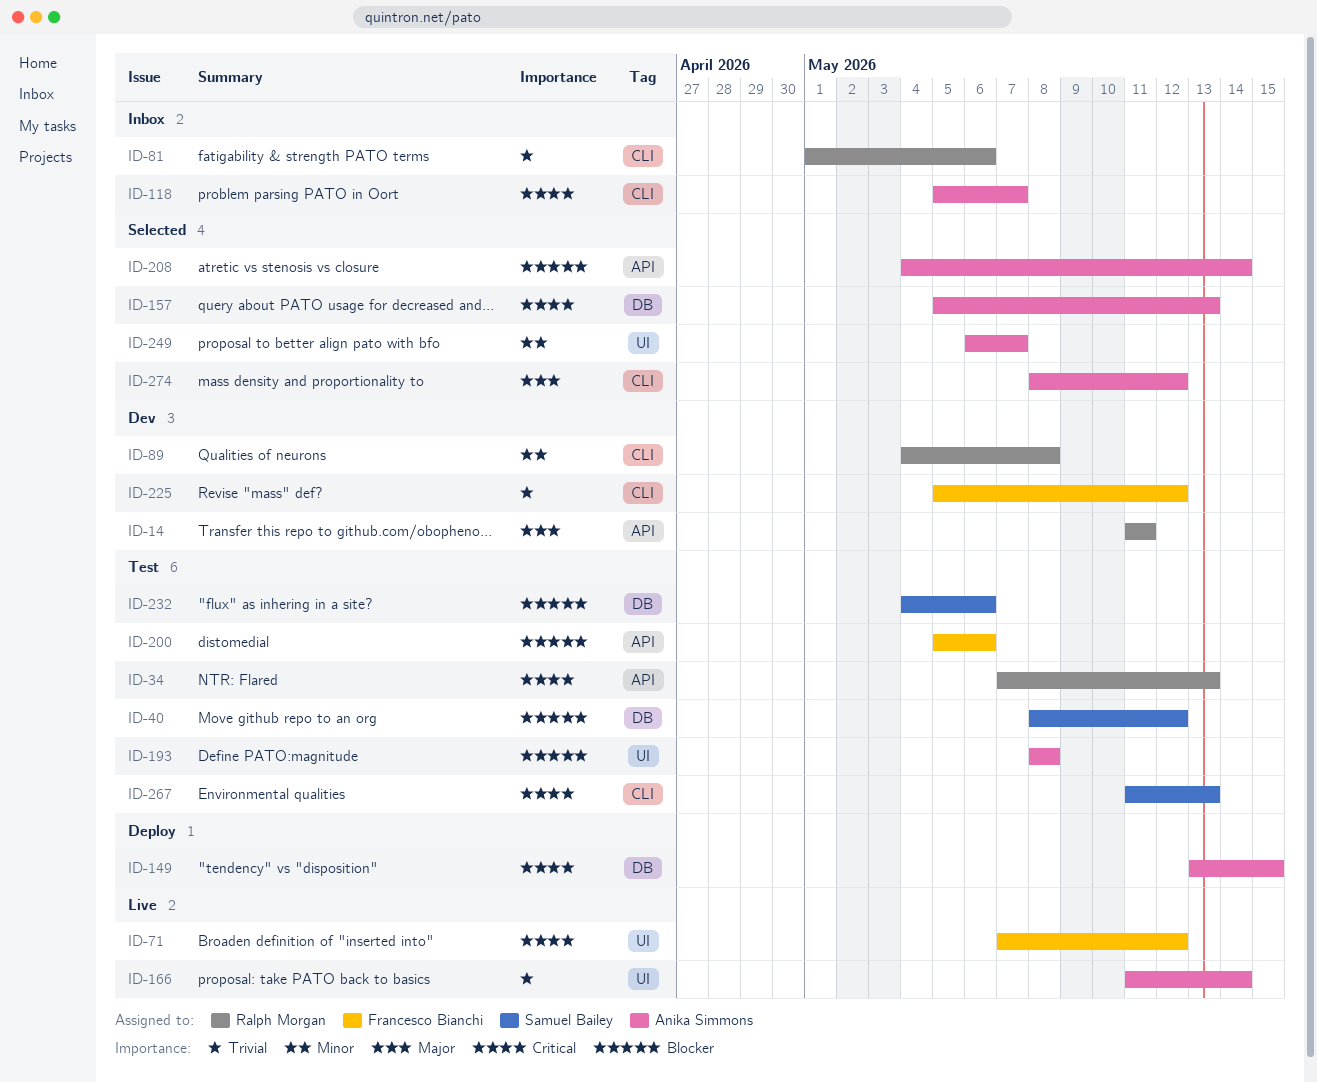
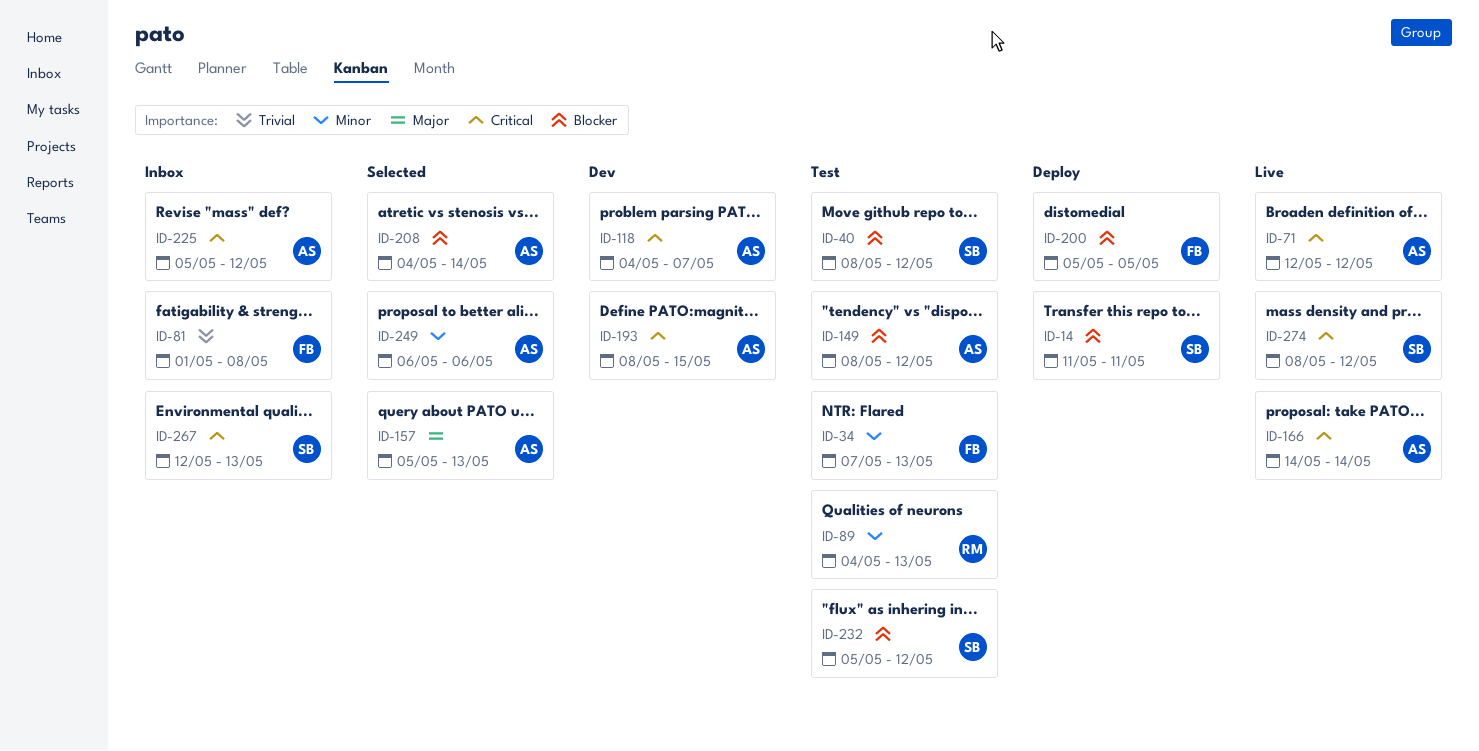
ID-14, status: Dev -> Deploy
ID-14, owner: Ralph Morgan -> Samuel Bailey
ID-14, priority: Major -> Blocker
ID-34, owner: Ralph Morgan -> Francesco Bianchi
ID-34, priority: Critical -> Minor
ID-71, owner: Francesco Bianchi -> Anika Simmons
ID-71, start: May 7 -> May 12
ID-81, owner: Ralph Morgan -> Francesco Bianchi
ID-81, due: May 6 -> May 8
ID-89, status: Dev -> Test
ID-89, due: May 8 -> May 13
ID-118, status: Inbox -> Dev
ID-118, start: May 5 -> May 4
ID-149, status: Deploy -> Test
ID-149, priority: Critical -> Blocker
ID-149, start: May 13 -> May 8
ID-149, due: May 15 -> May 12
ID-157, priority: Critical -> Major
ID-166, priority: Trivial -> Critical
ID-166, start: May 11 -> May 14
ID-193, status: Test -> Dev
ID-193, priority: Blocker -> Critical
ID-193, due: May 8 -> May 15
ID-200, status: Test -> Deploy
ID-200, due: May 6 -> May 5
ID-225, status: Dev -> Inbox
ID-225, owner: Francesco Bianchi -> Anika Simmons
ID-225, priority: Trivial -> Critical
ID-232, start: May 4 -> May 5
ID-232, due: May 6 -> May 12
ID-249, due: May 7 -> May 6
ID-267, status: Test -> Inbox
ID-267, start: May 11 -> May 12
ID-274, status: Selected -> Live
ID-274, owner: Anika Simmons -> Samuel Bailey
ID-274, priority: Major -> Critical

